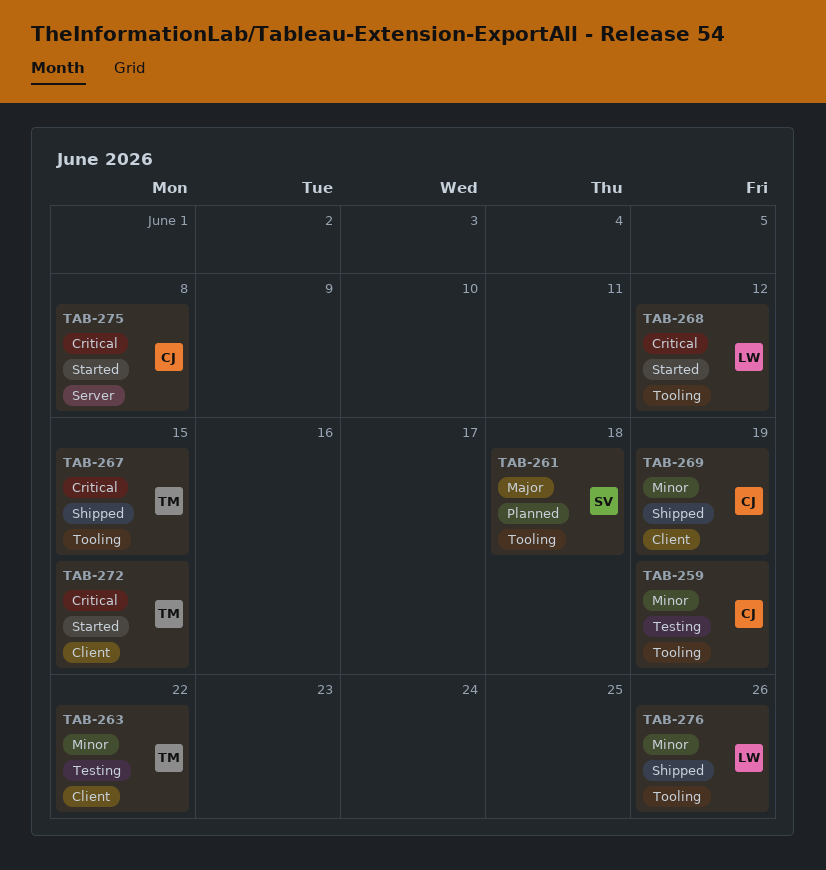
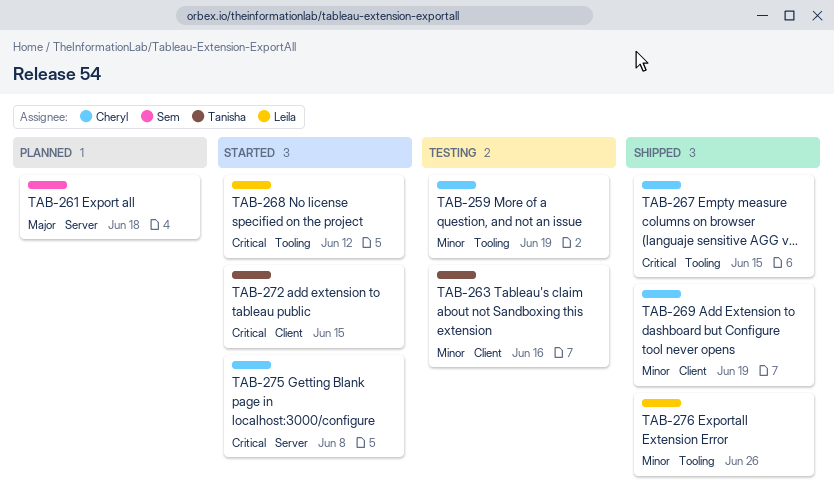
TAB-261, label: Tooling -> Server
TAB-263, due: Jun 22 -> Jun 16
TAB-267, owner: Tanisha -> Cheryl

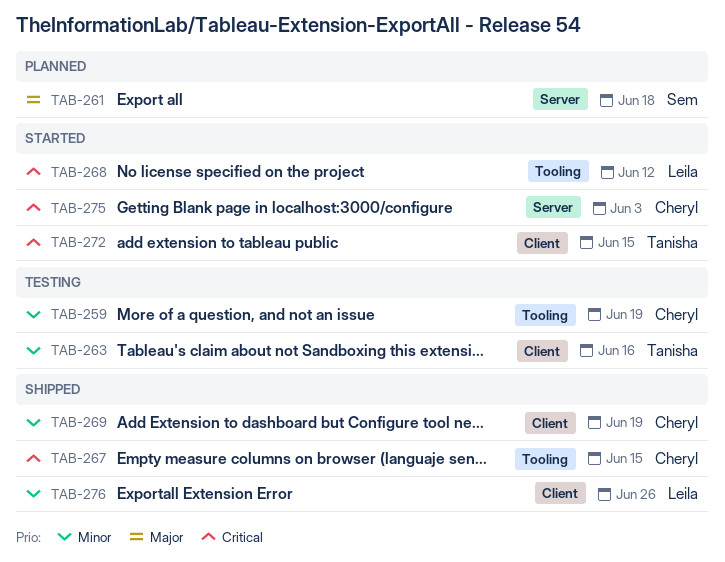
TAB-275, due: Jun 8 -> Jun 3
TAB-276, label: Tooling -> Client

